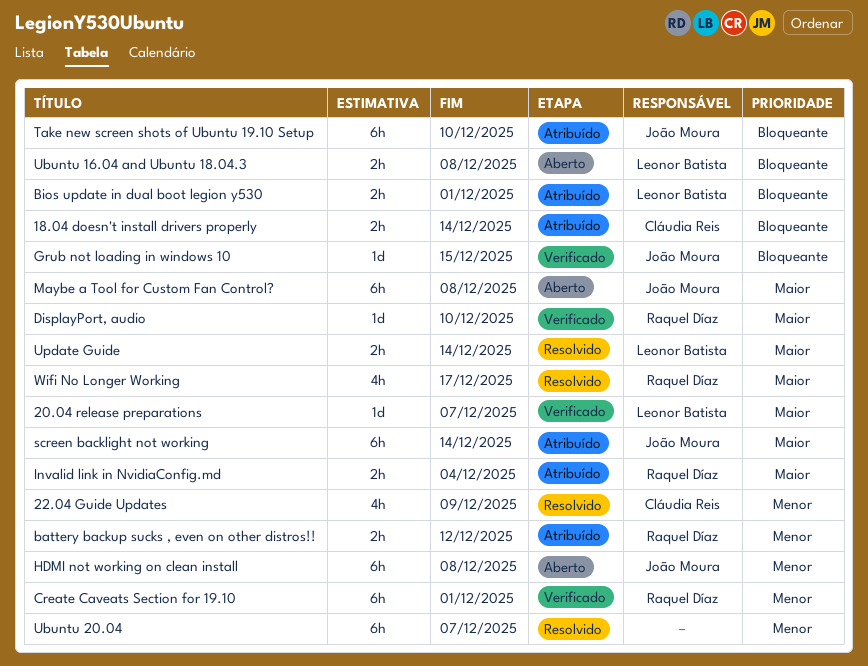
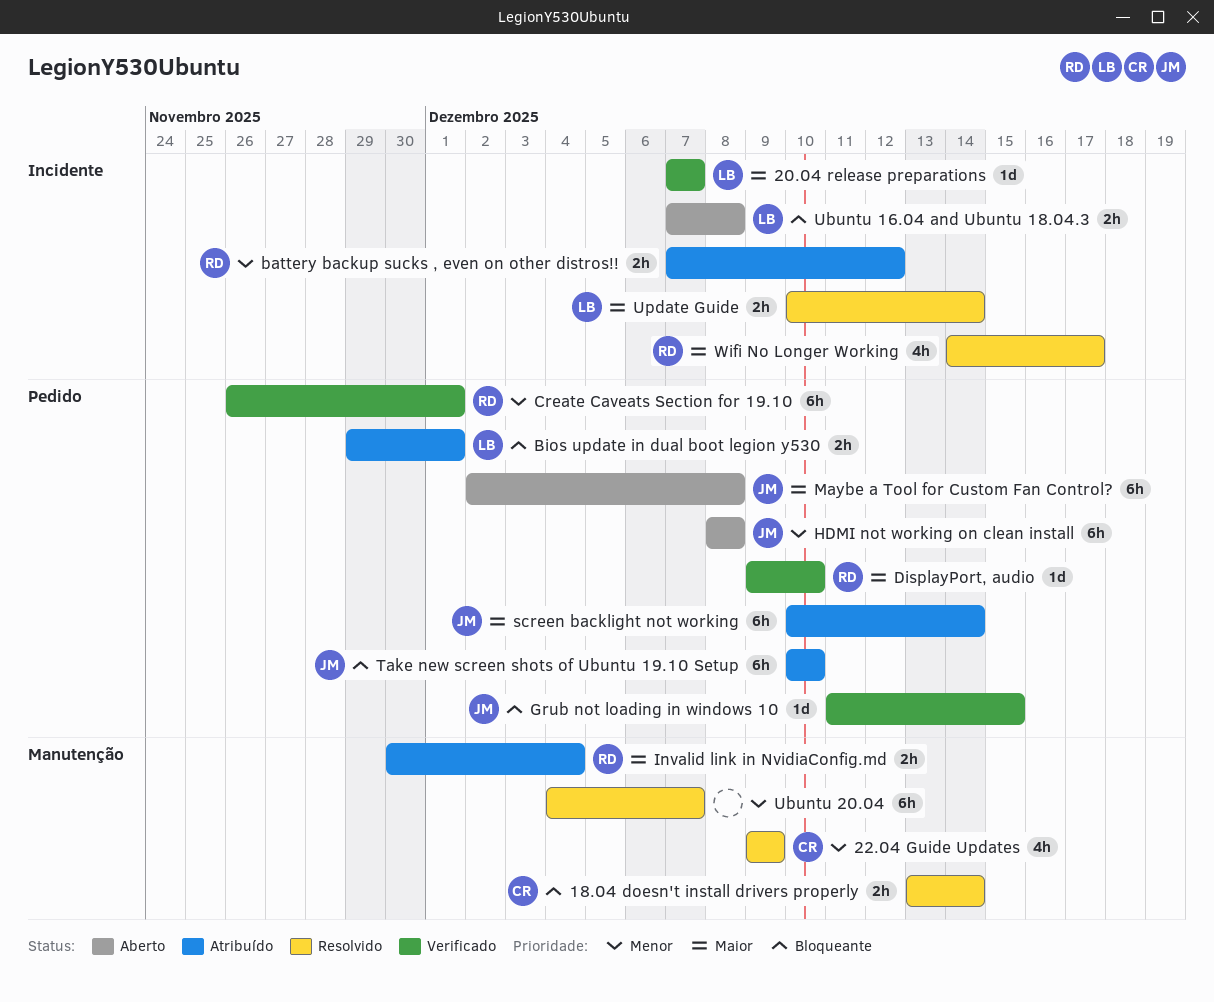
18.04 doesn't install drivers properly, status: Atribuído -> Resolvido

